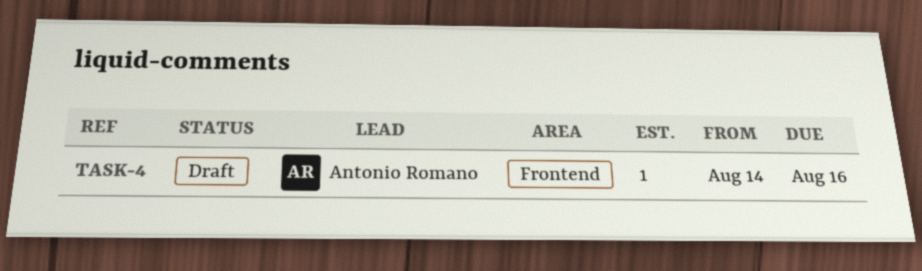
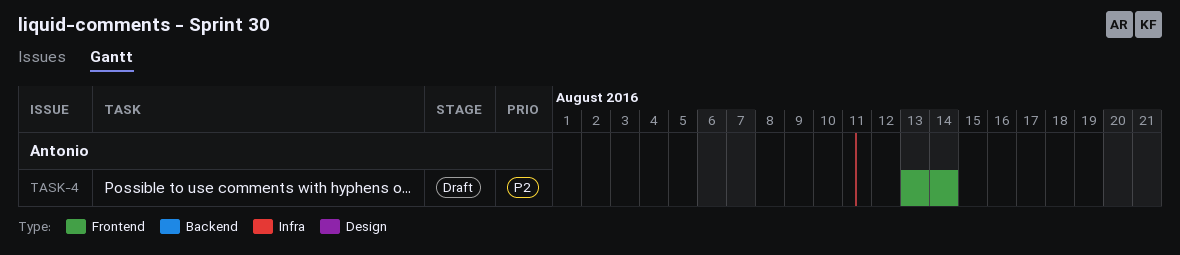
TASK-4, start: Aug 14 -> Aug 13
TASK-4, due: Aug 16 -> Aug 14

